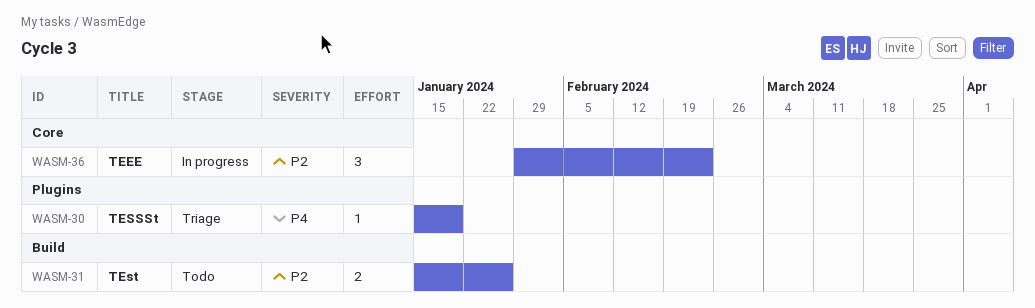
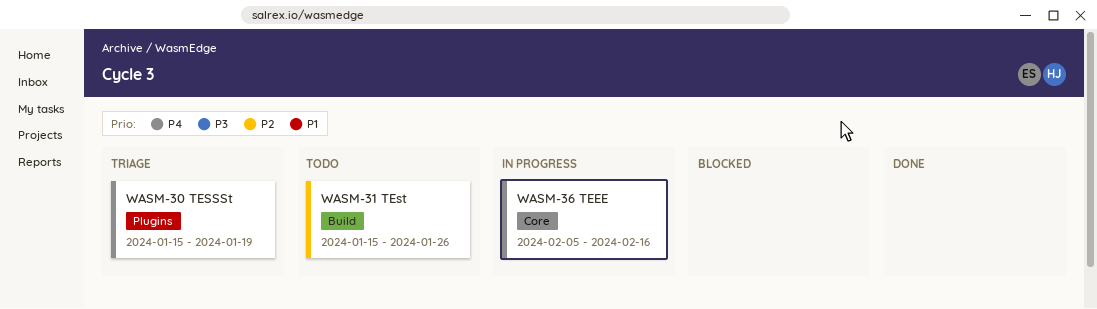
WASM-36, priority: P2 -> P4
WASM-36, start: Jan 29 -> Feb 5
WASM-36, due: Feb 23 -> Feb 16

